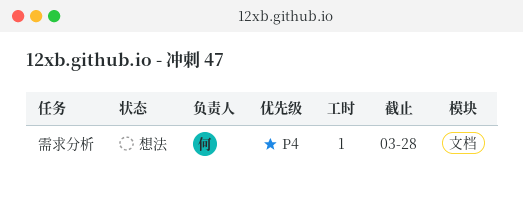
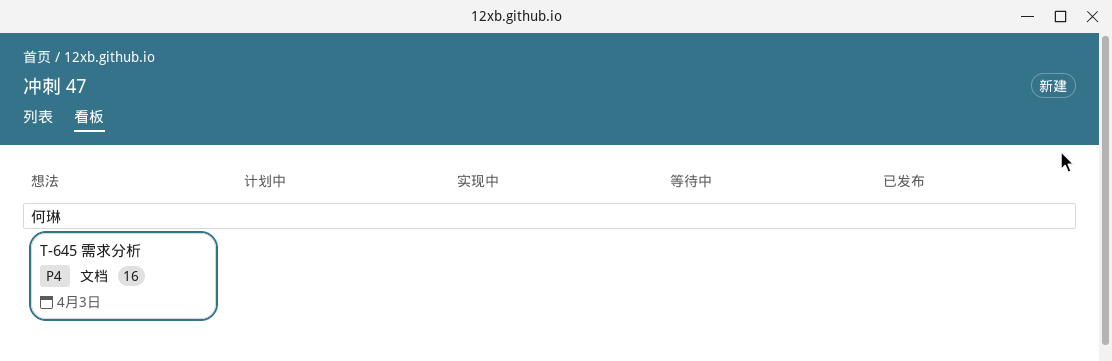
需求分析, estimate: 1 -> 16
需求分析, due: Mar 28 -> Apr 3

